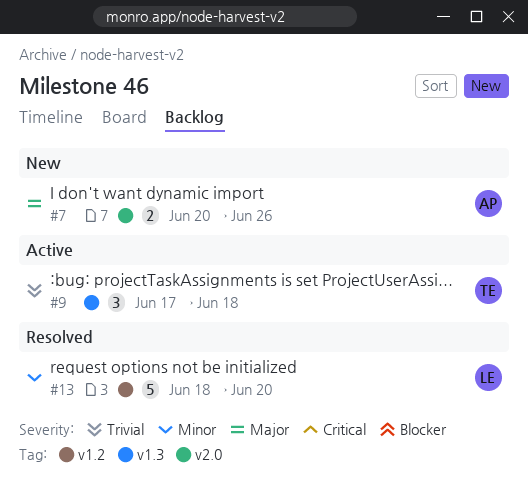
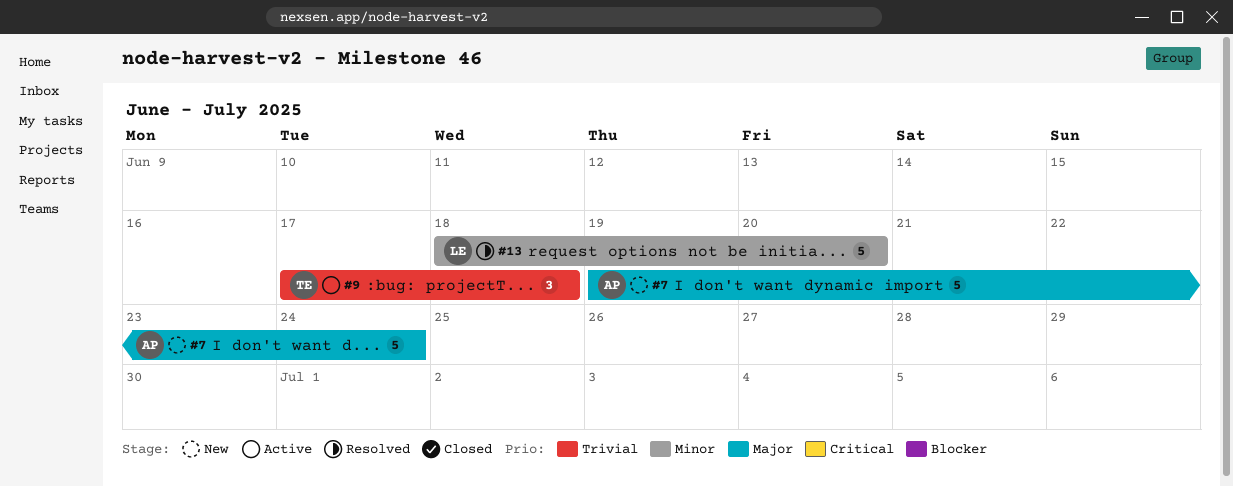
#7, estimate: 2 -> 5
#7, start: Jun 20 -> Jun 19
#7, due: Jun 26 -> Jun 24

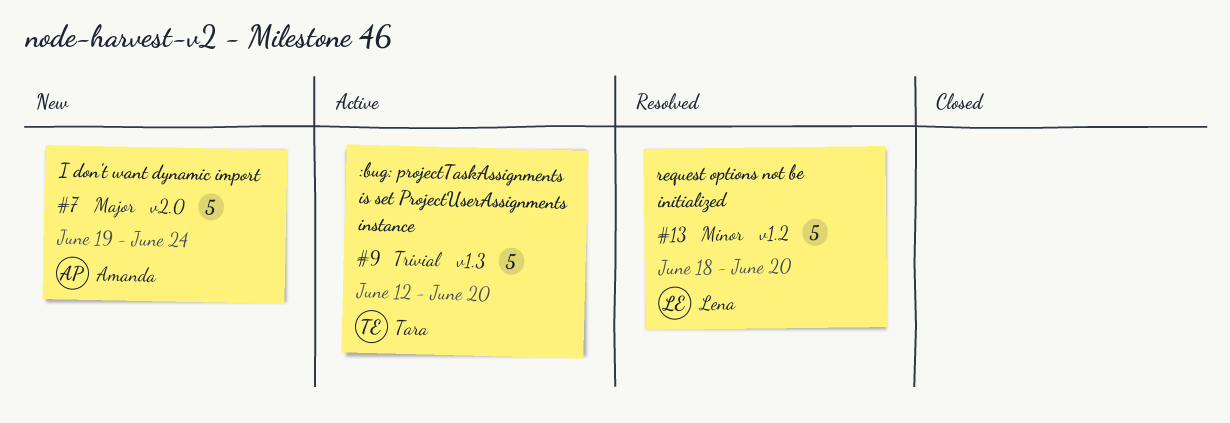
#9, estimate: 3 -> 5
#9, start: Jun 17 -> Jun 12
#9, due: Jun 18 -> Jun 20

